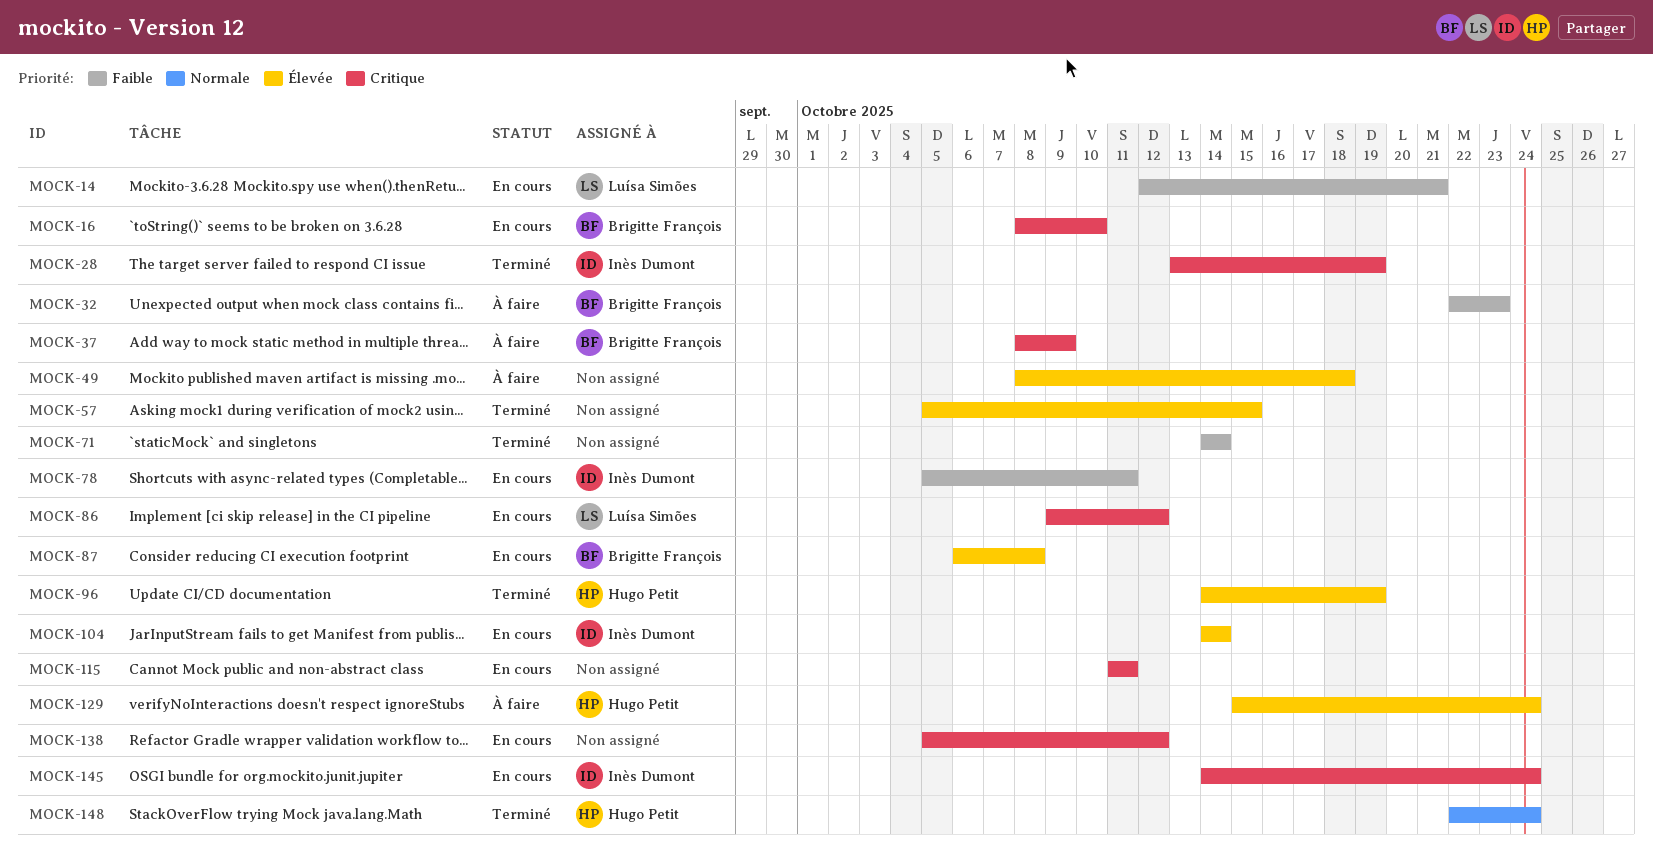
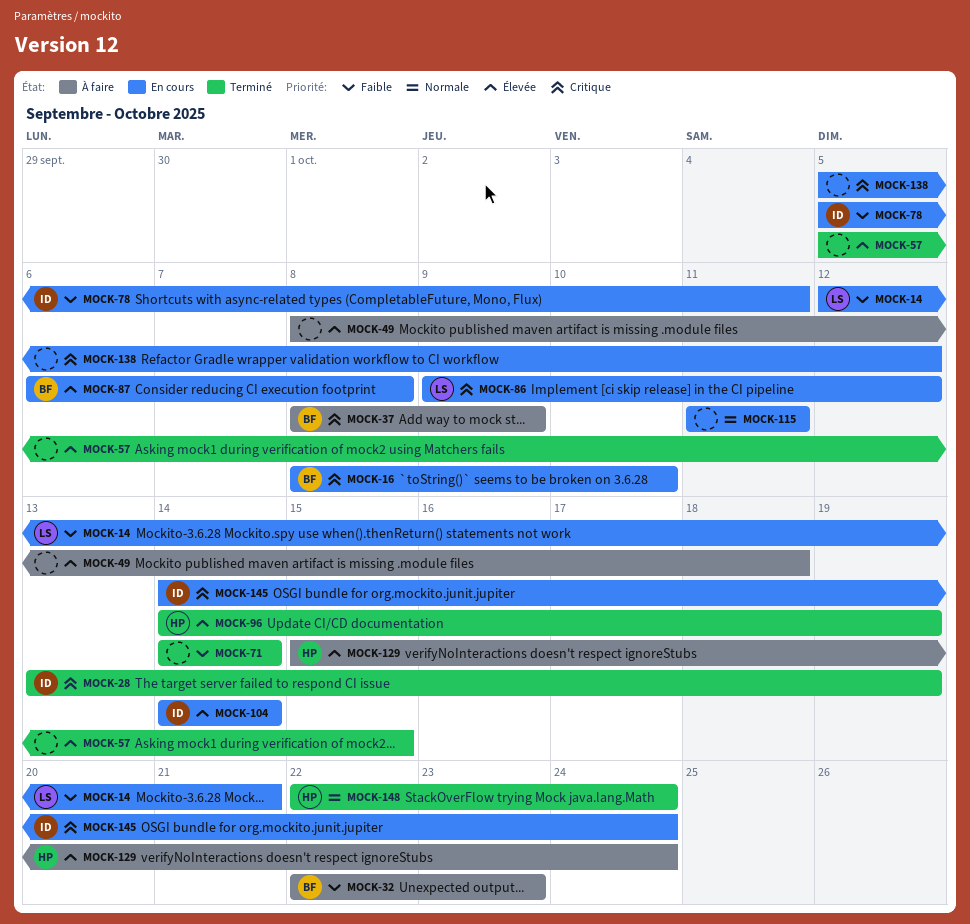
MOCK-115, priority: Critique -> Normale

